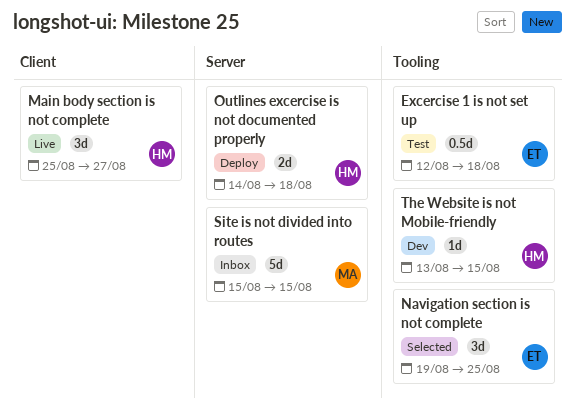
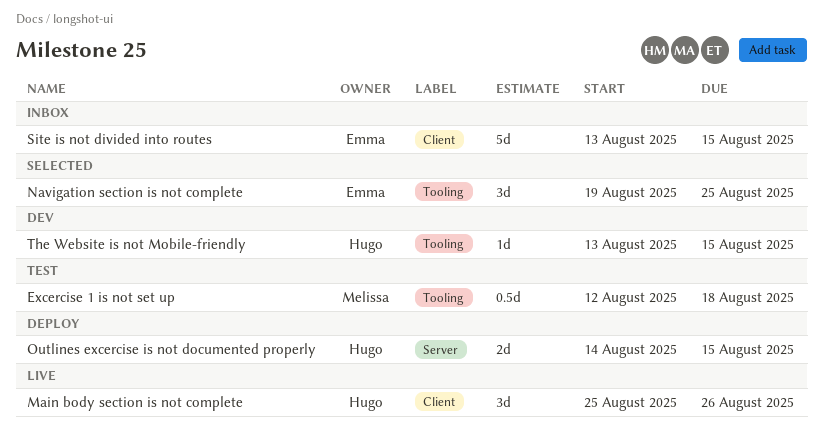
Excercise 1 is not set up, owner: Emma -> Melissa
Main body section is not complete, due: Aug 27 -> Aug 26
Outlines excercise is not documented properly, due: Aug 18 -> Aug 15
Site is not divided into routes, owner: Melissa -> Emma
Site is not divided into routes, label: Server -> Client
Site is not divided into routes, start: Aug 15 -> Aug 13

